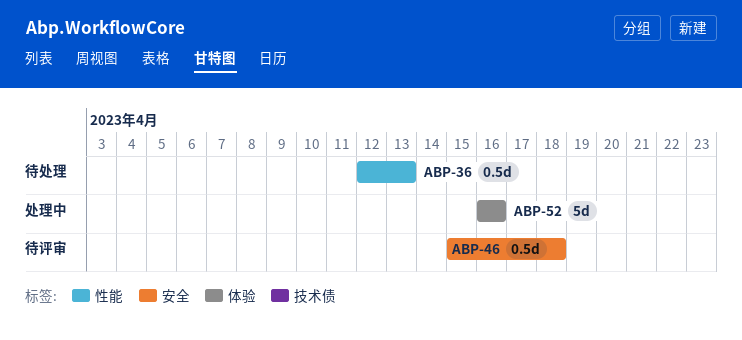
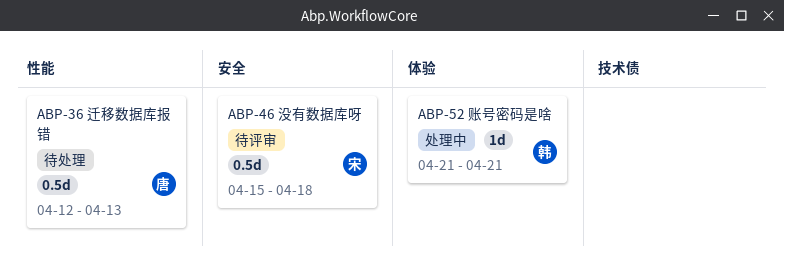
ABP-52, estimate: 5d -> 1d
ABP-52, start: Apr 16 -> Apr 21
ABP-52, due: Apr 16 -> Apr 21

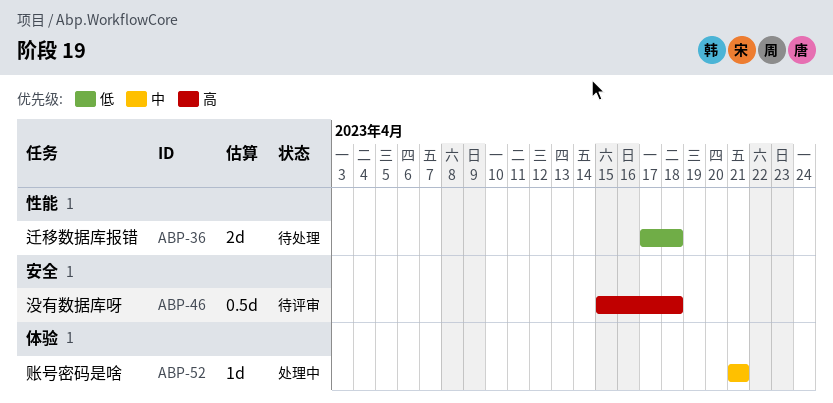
ABP-36, estimate: 0.5d -> 2d
ABP-36, start: Apr 12 -> Apr 17
ABP-36, due: Apr 13 -> Apr 18

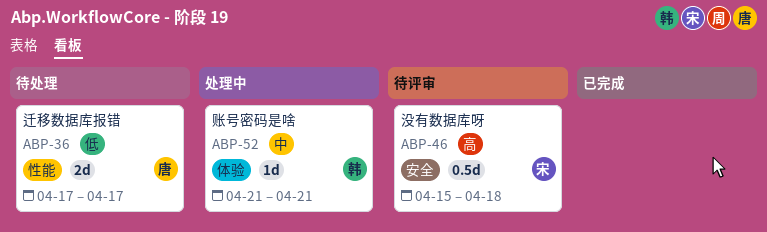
ABP-36, due: Apr 18 -> Apr 17

